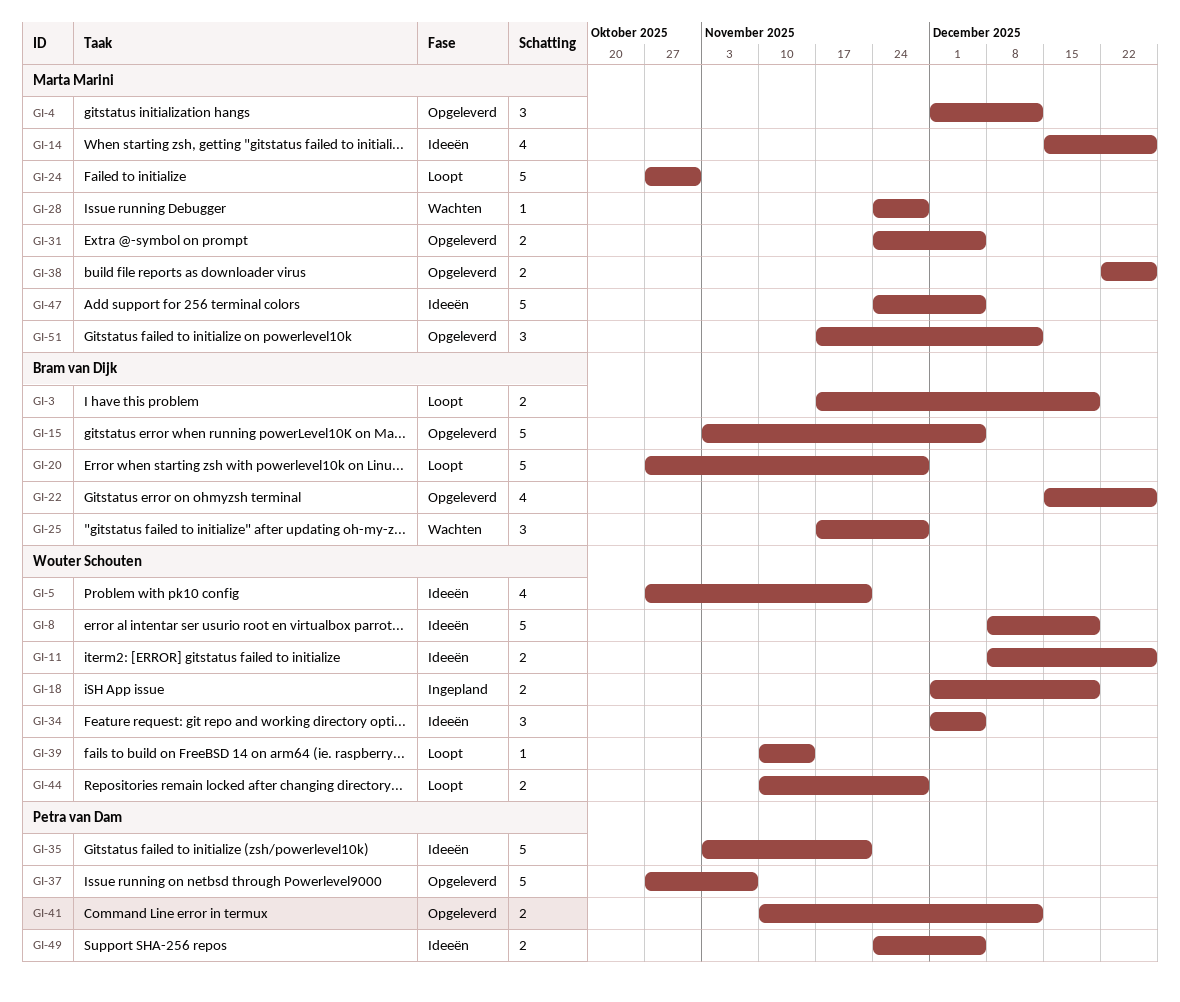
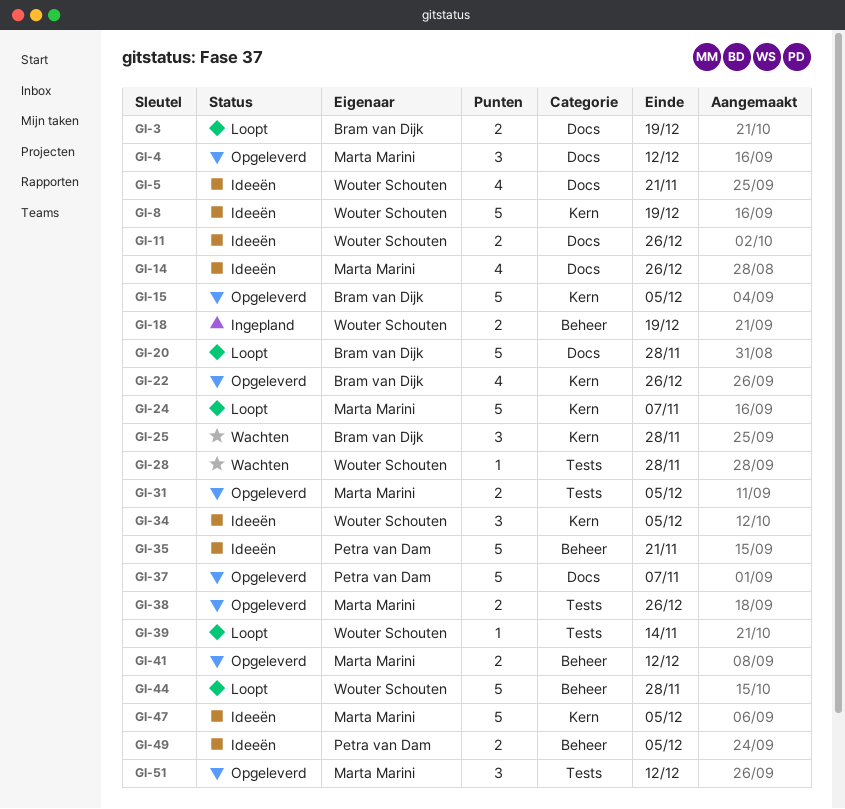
GI-24, due: Oct 31 -> Nov 7
GI-28, owner: Marta Marini -> Wouter Schouten
GI-41, owner: Petra van Dam -> Marta Marini
GI-44, estimate: 2 -> 5

